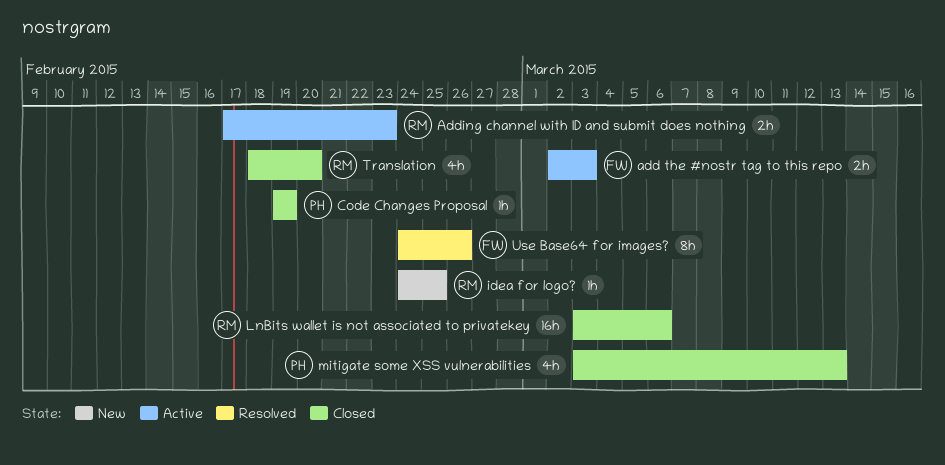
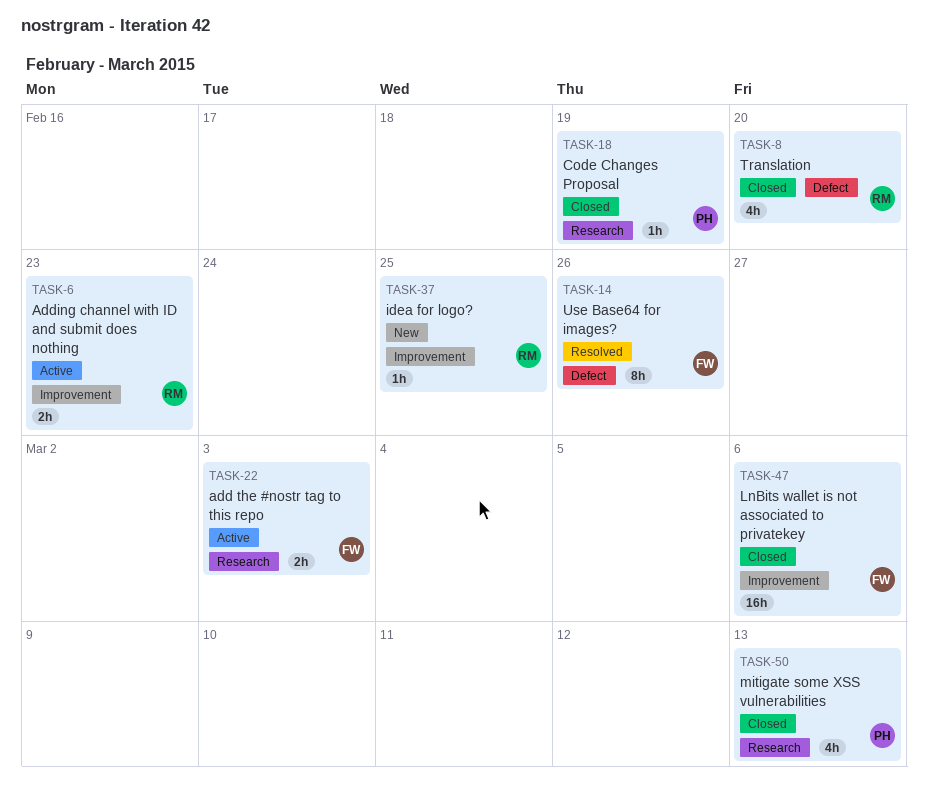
LnBits wallet is not associated to privatekey, owner: RM -> FW

